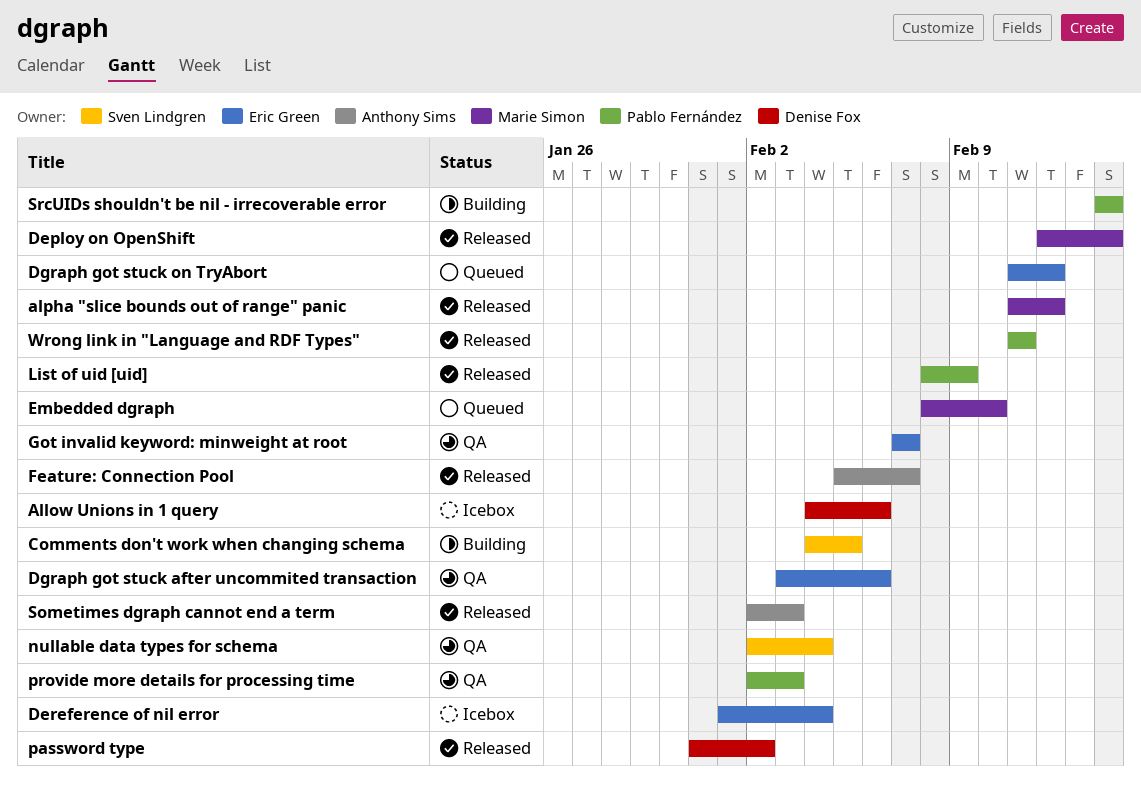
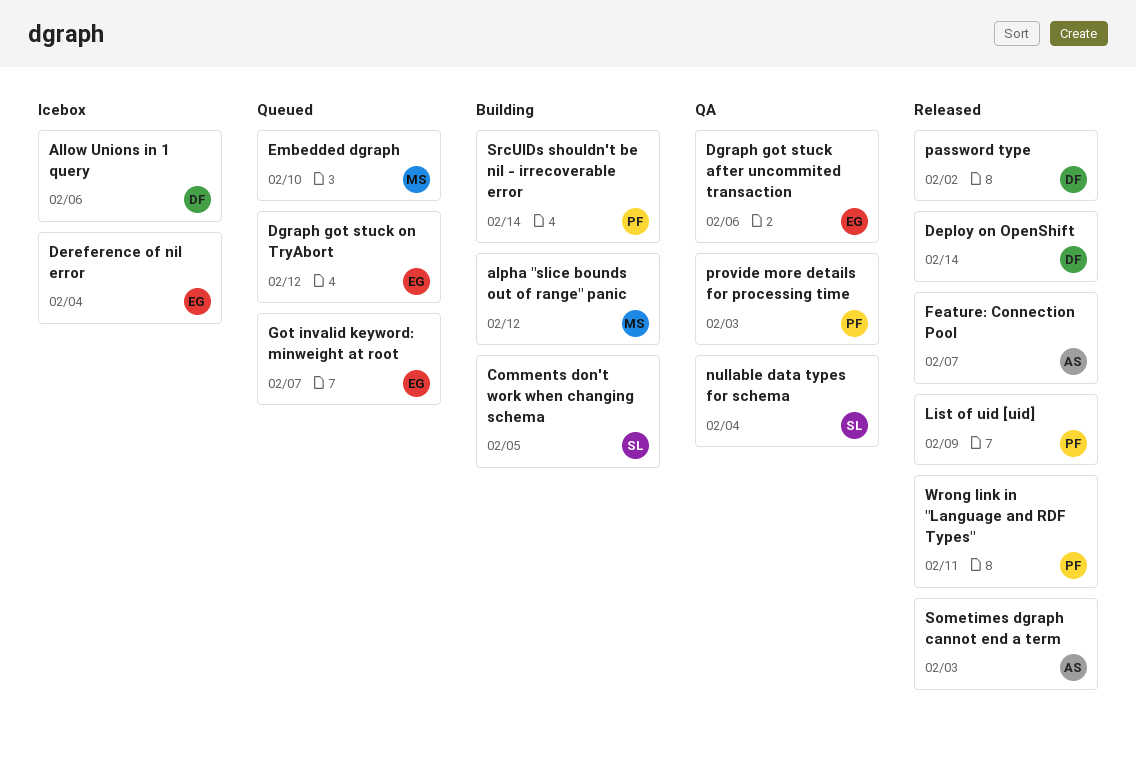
alpha "slice bounds out of range" panic, status: Released -> Building
Deploy on OpenShift, owner: Marie Simon -> Denise Fox
Got invalid keyword: minweight at root, status: QA -> Queued

